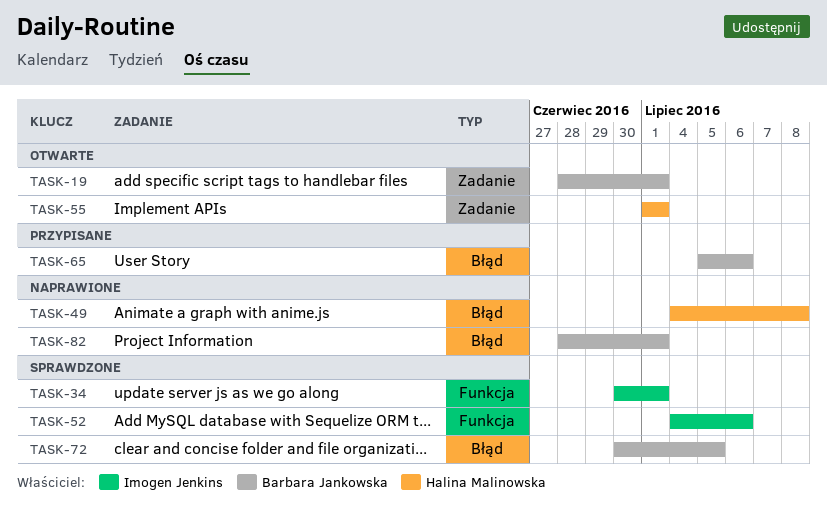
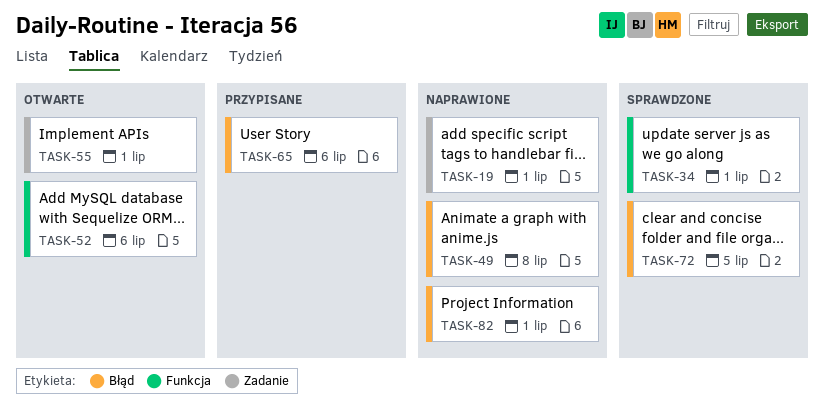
TASK-19, status: Otwarte -> Naprawione
TASK-52, status: Sprawdzone -> Otwarte

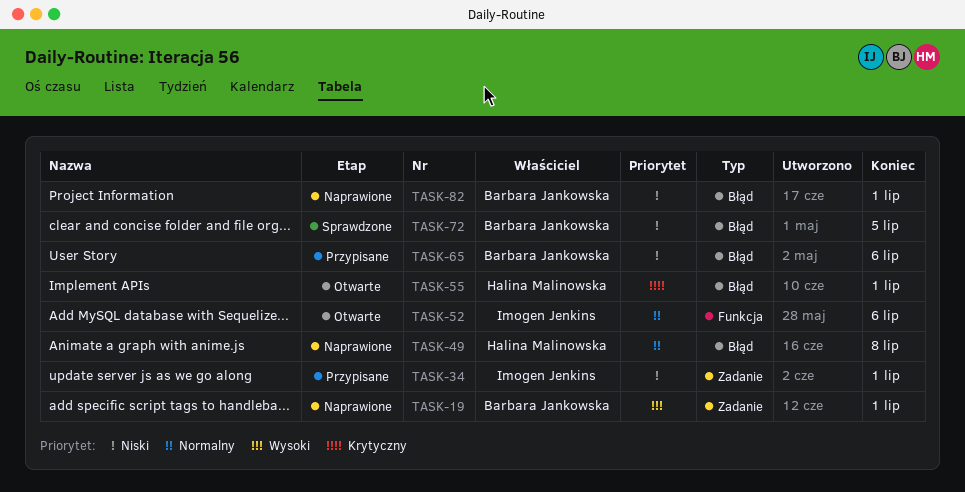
TASK-34, status: Sprawdzone -> Przypisane
TASK-34, label: Funkcja -> Zadanie
TASK-55, label: Zadanie -> Błąd

